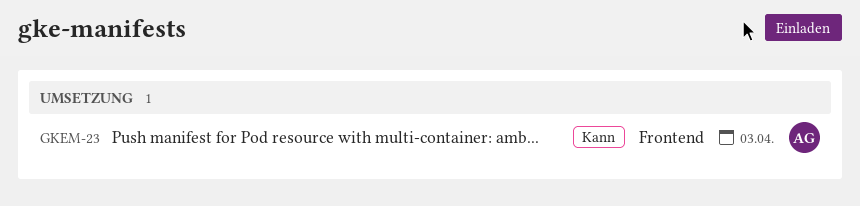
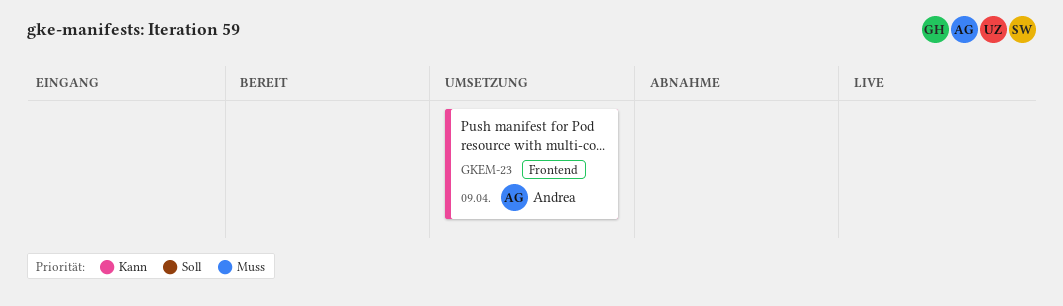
GKEM-23, due: Apr 3 -> Apr 9

